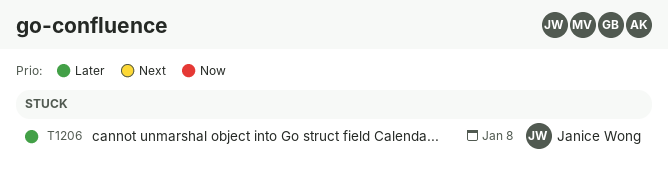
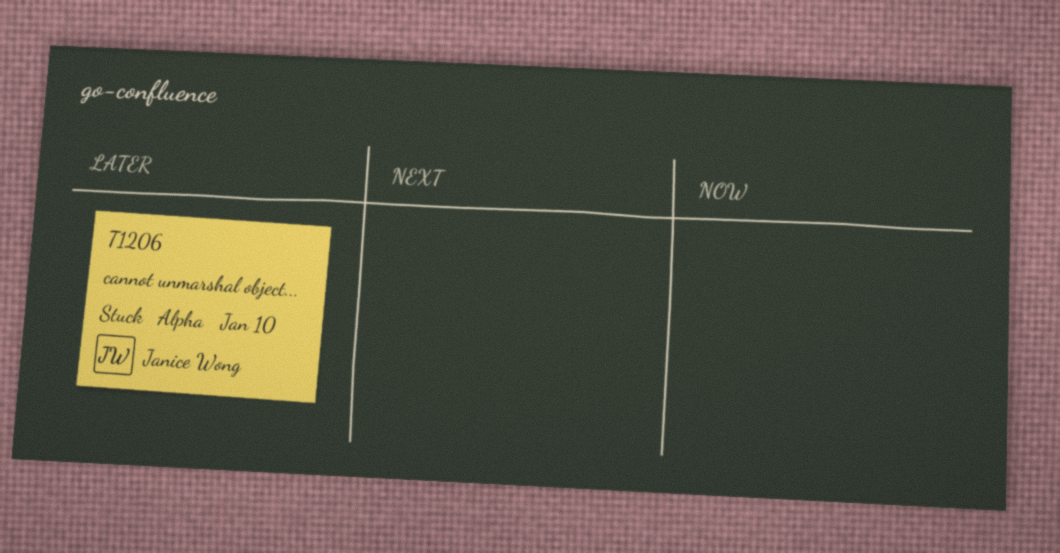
T1206, due: Jan 8 -> Jan 10

